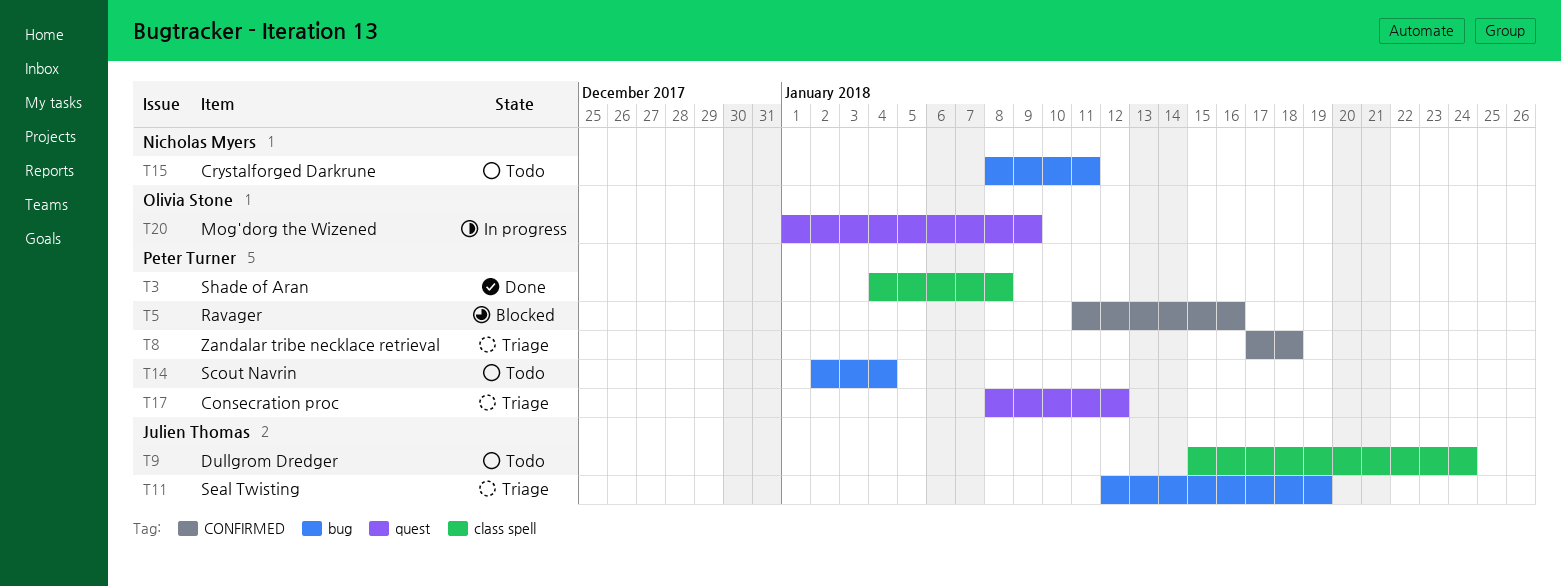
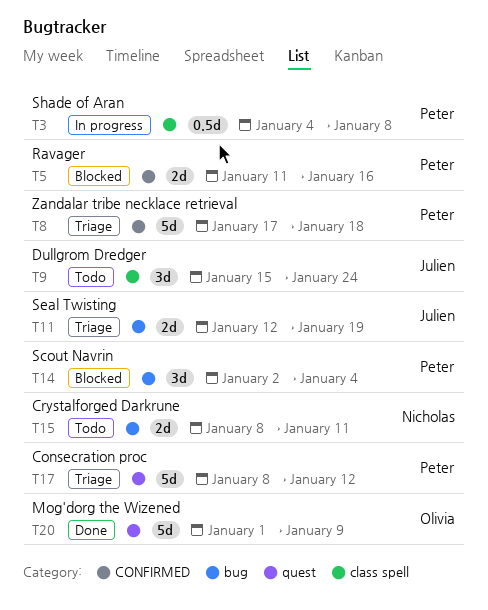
T3, status: Done -> In progress
T14, status: Todo -> Blocked
T20, status: In progress -> Done

